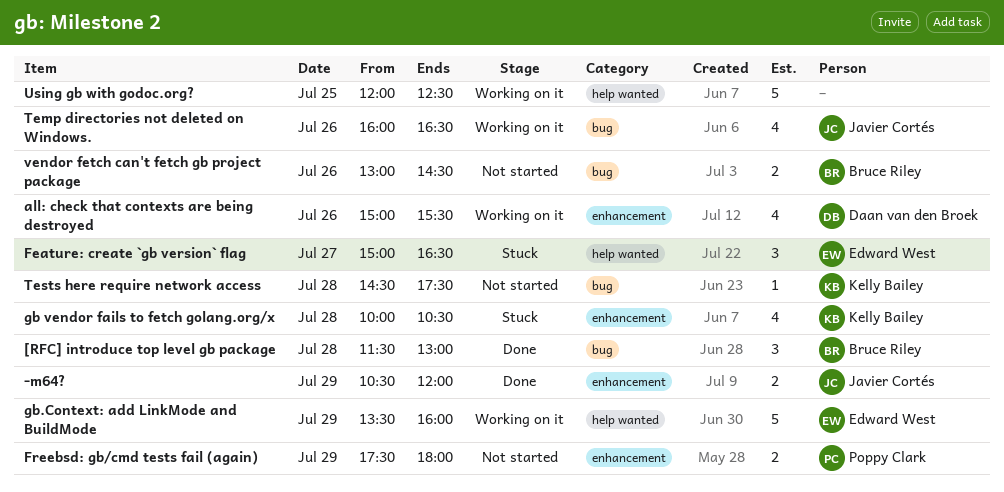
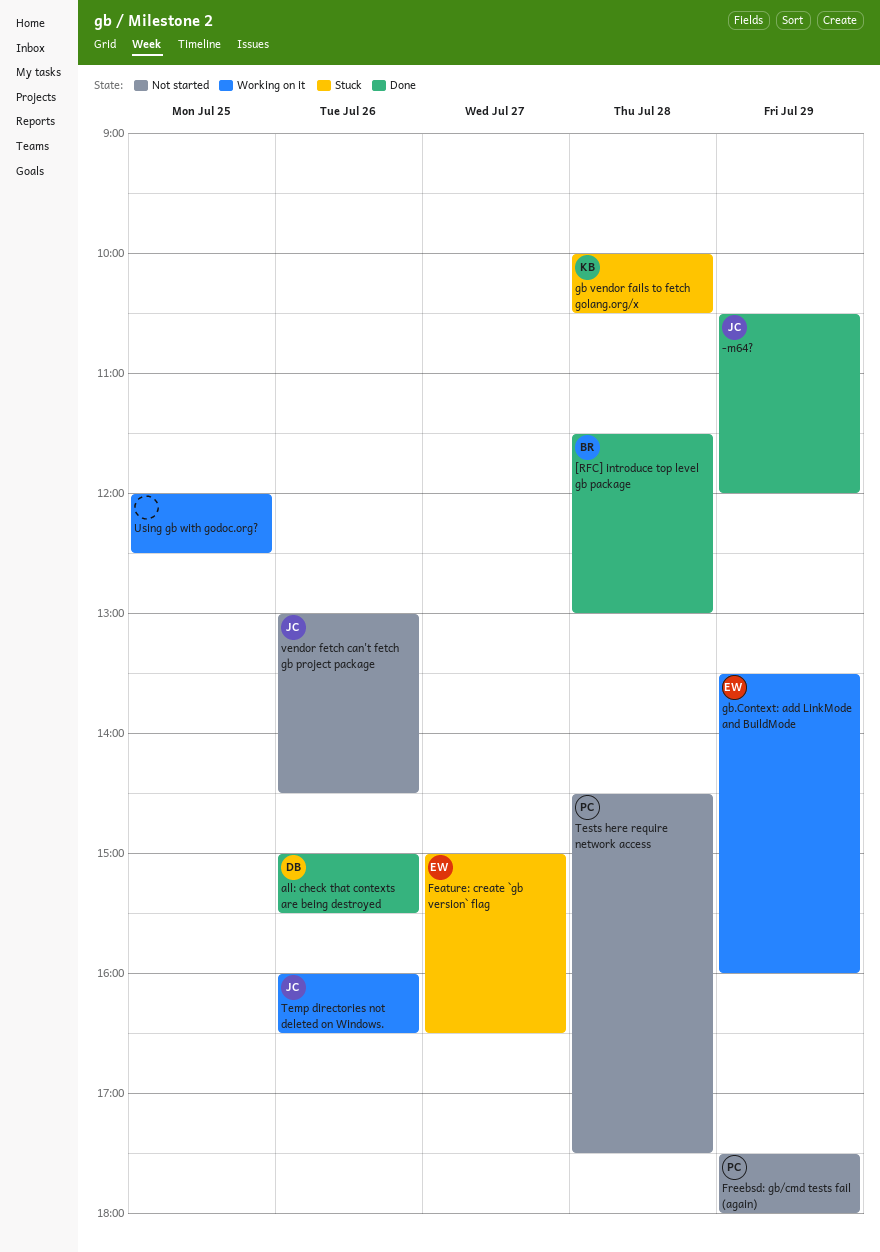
all: check that contexts are being destroyed, status: Working on it -> Done
Tests here require network access, owner: Kelly Bailey -> Poppy Clark
vendor fetch can't fetch gb project package, owner: Bruce Riley -> Javier Cortés

